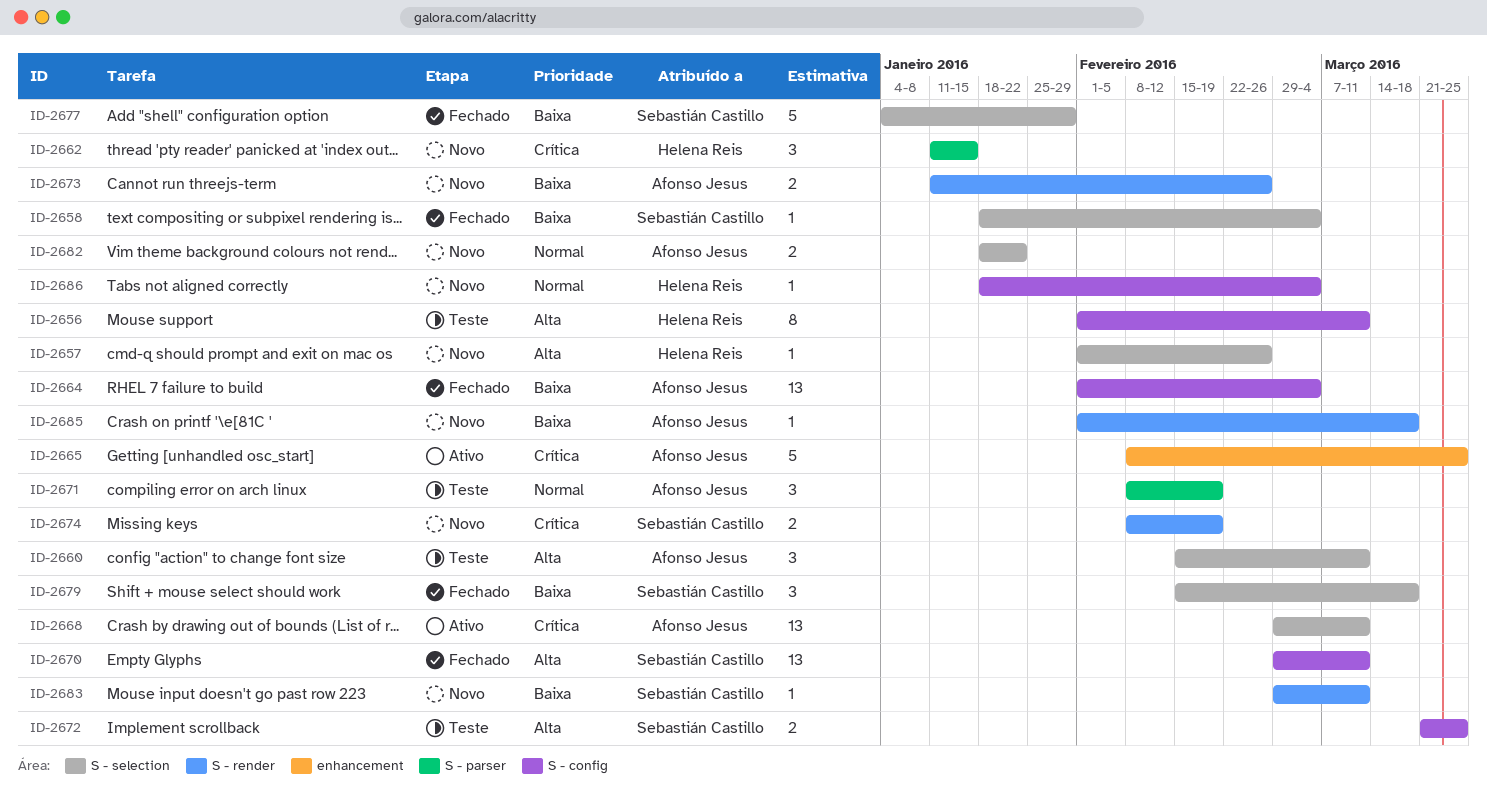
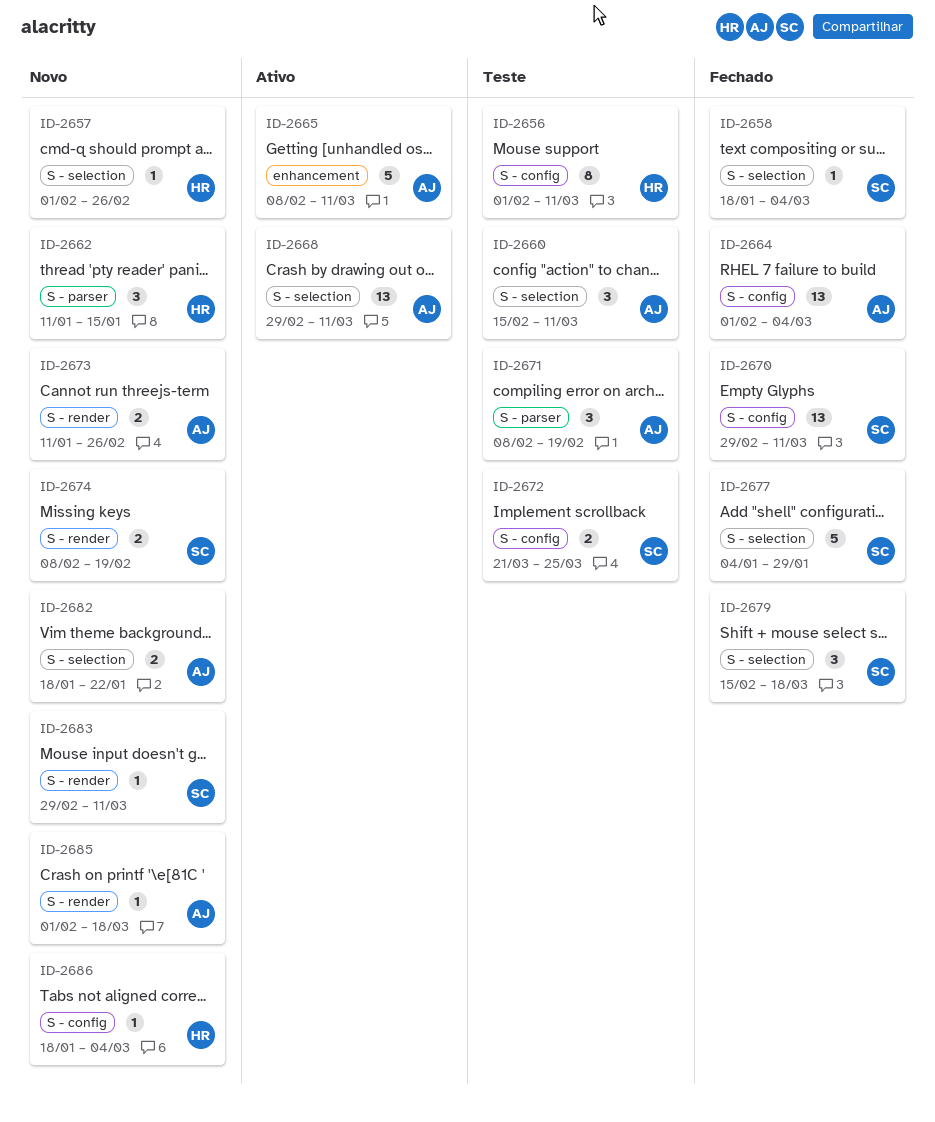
ID-2665, due: Mar 25 -> Mar 11

